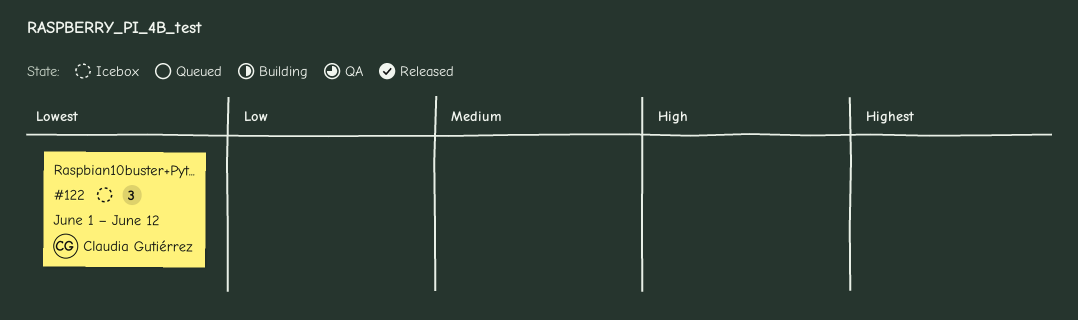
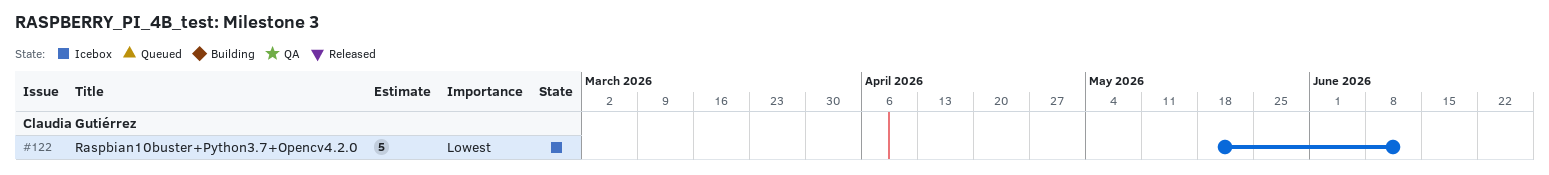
#122, estimate: 3 -> 5
#122, start: Jun 1 -> May 18

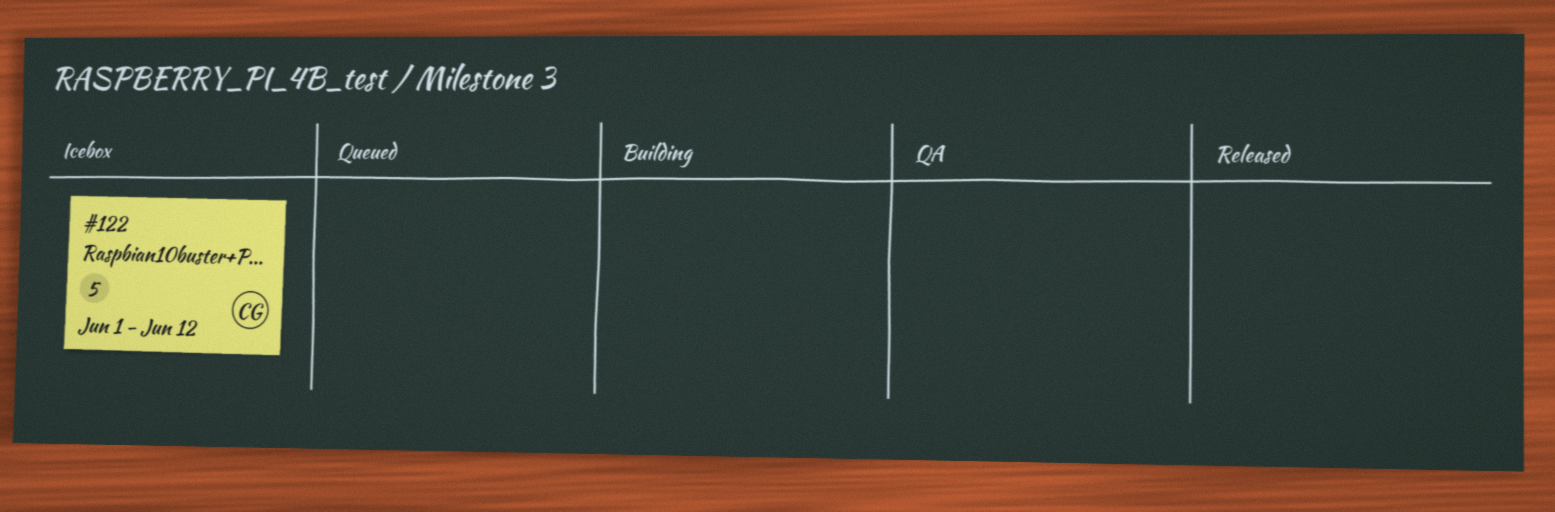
#122, start: May 18 -> Jun 1

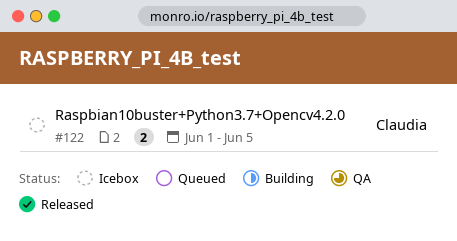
#122, estimate: 5 -> 2
#122, due: Jun 12 -> Jun 5

